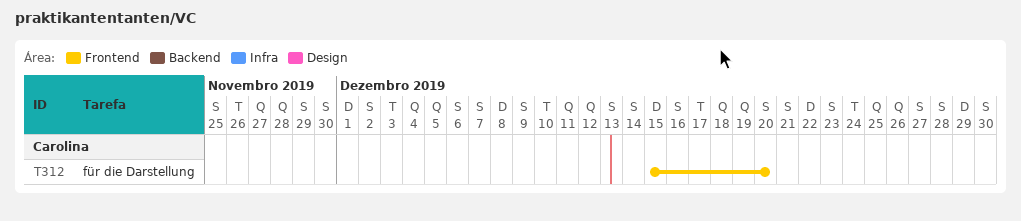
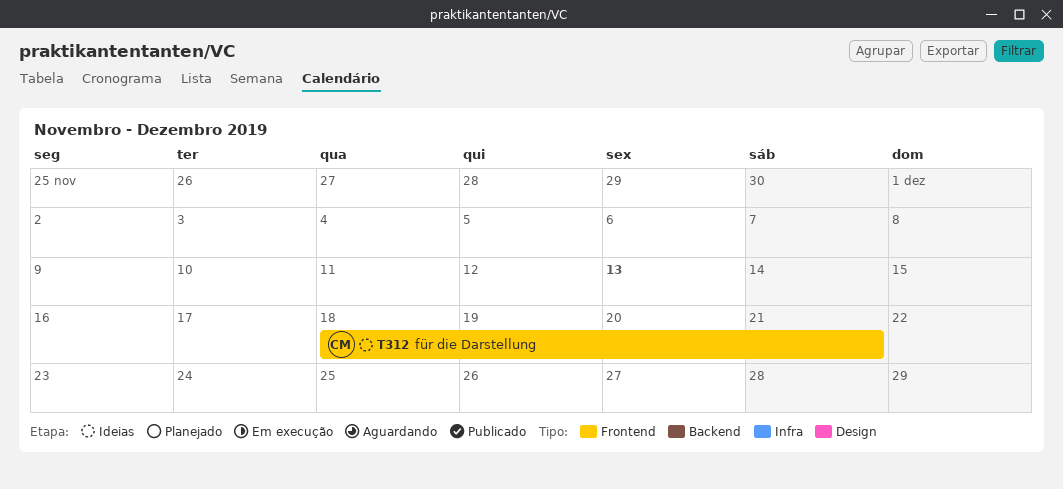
T312, start: Dec 15 -> Dec 18
T312, due: Dec 20 -> Dec 21

